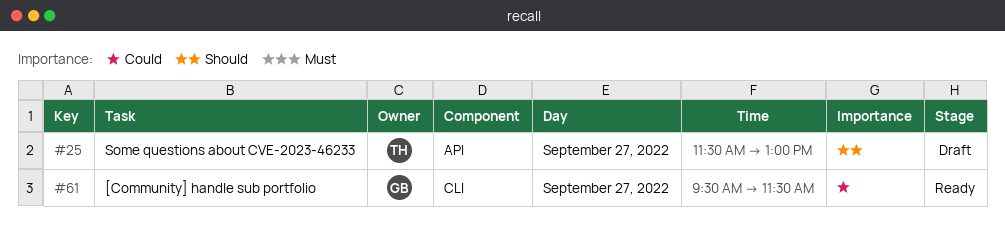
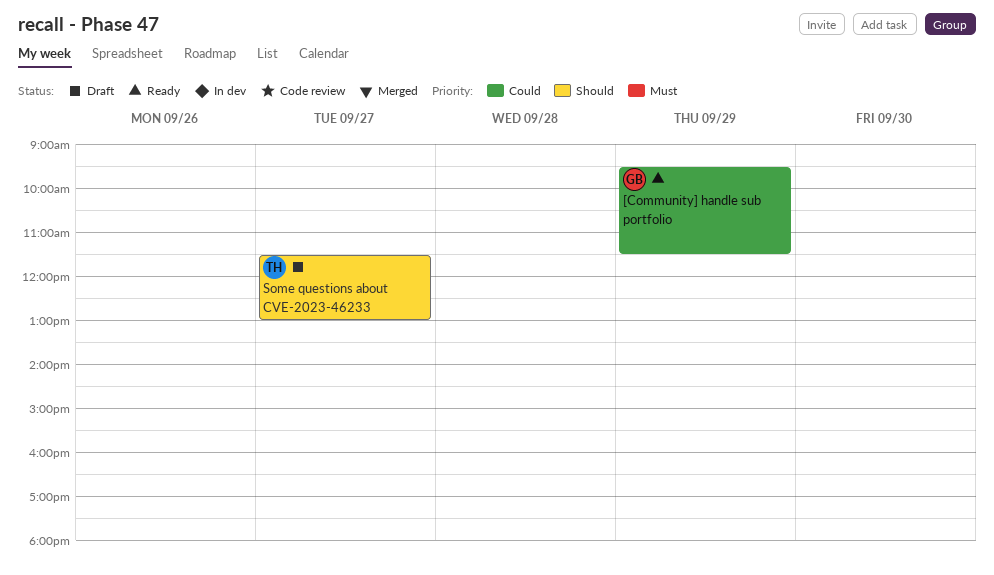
[Community] handle sub portfolio, day: Sep 27 -> Sep 29

